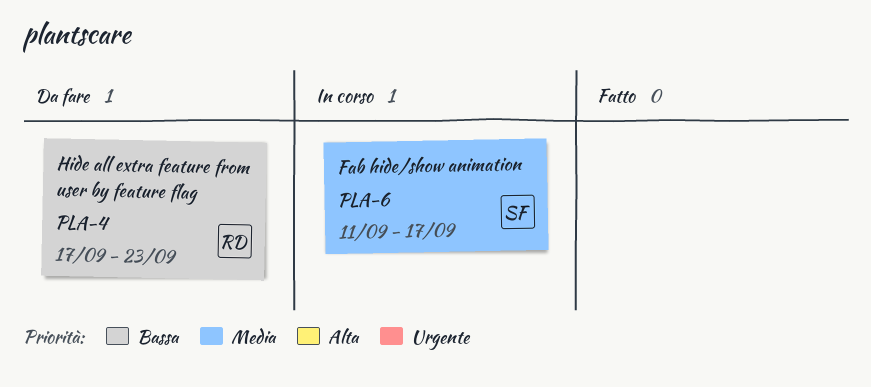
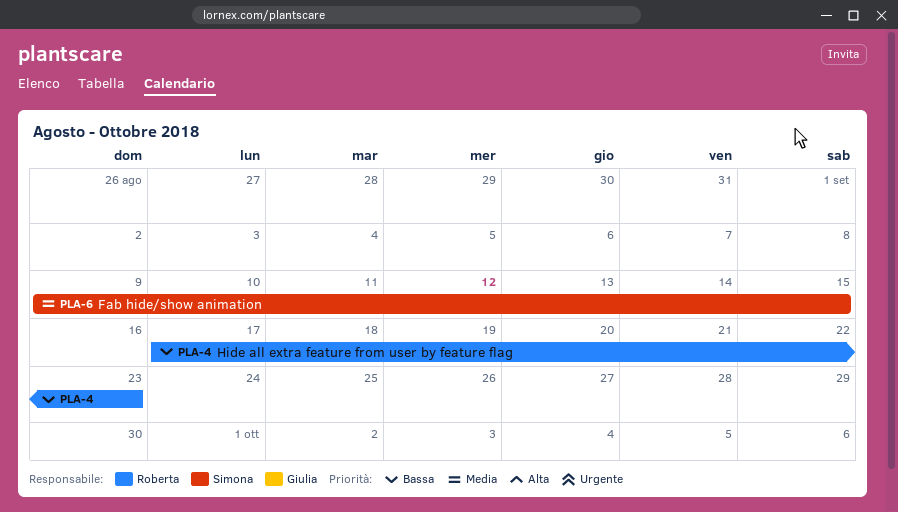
PLA-6, start: Sep 11 -> Sep 9
PLA-6, due: Sep 17 -> Sep 15

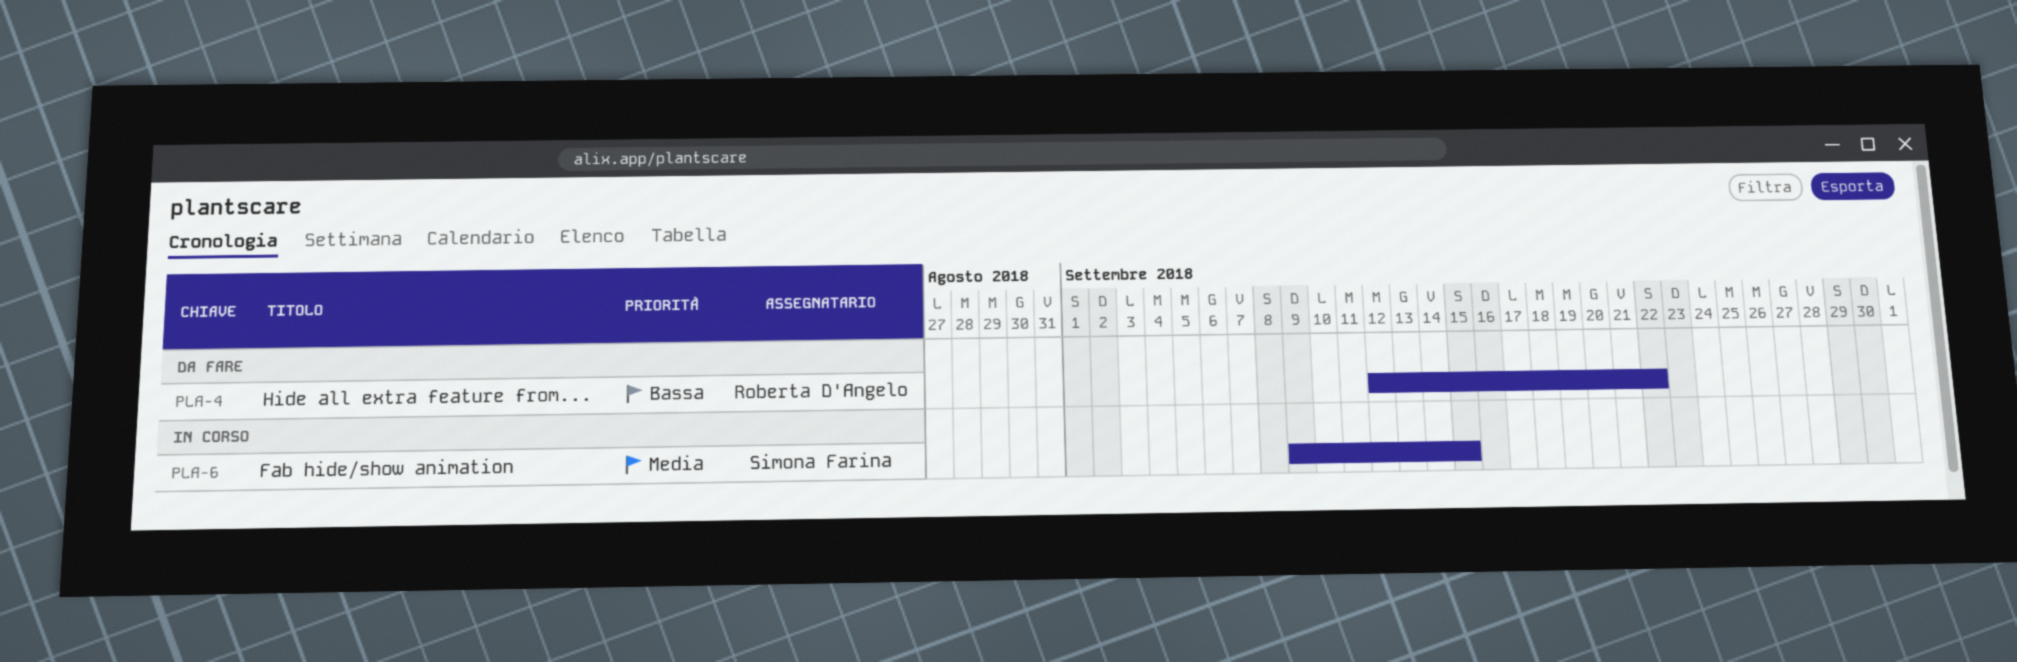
PLA-4, start: Sep 17 -> Sep 12
PLA-4, due: Sep 23 -> Sep 22

